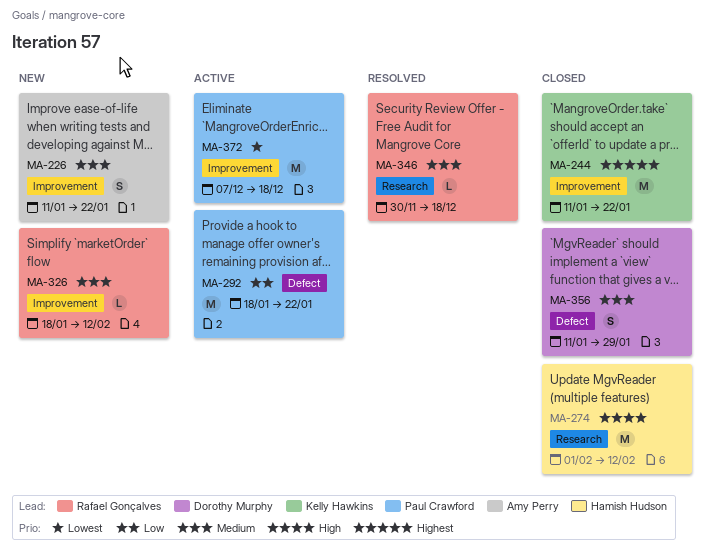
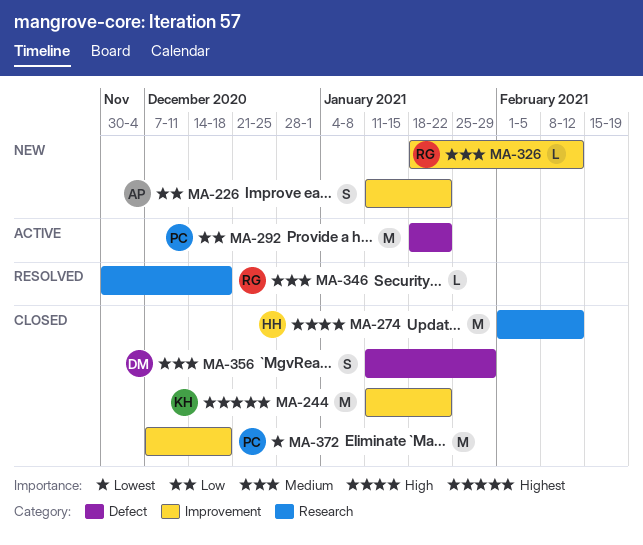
MA-226, priority: Medium -> Low
MA-372, status: Active -> Closed

